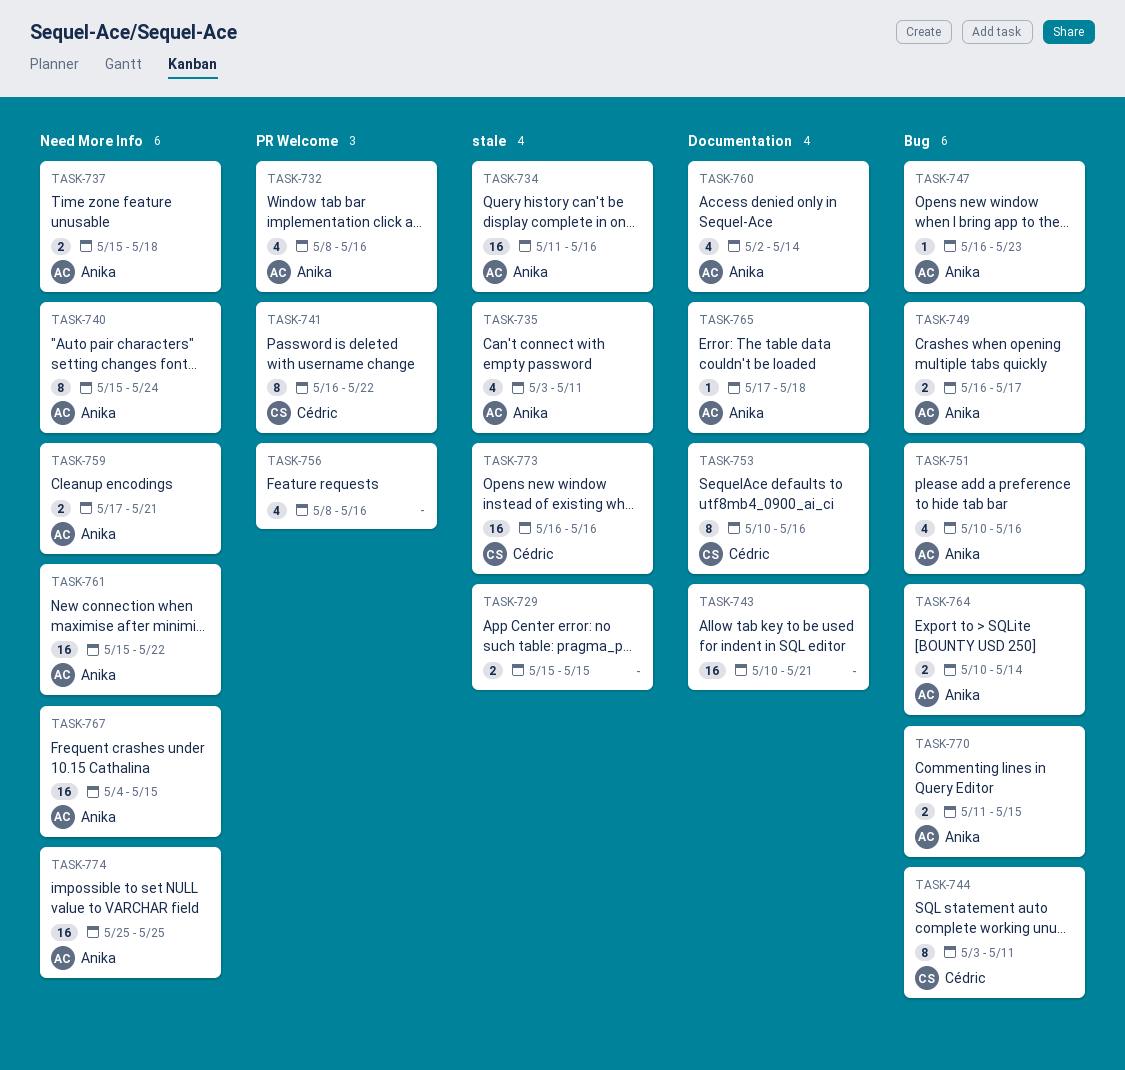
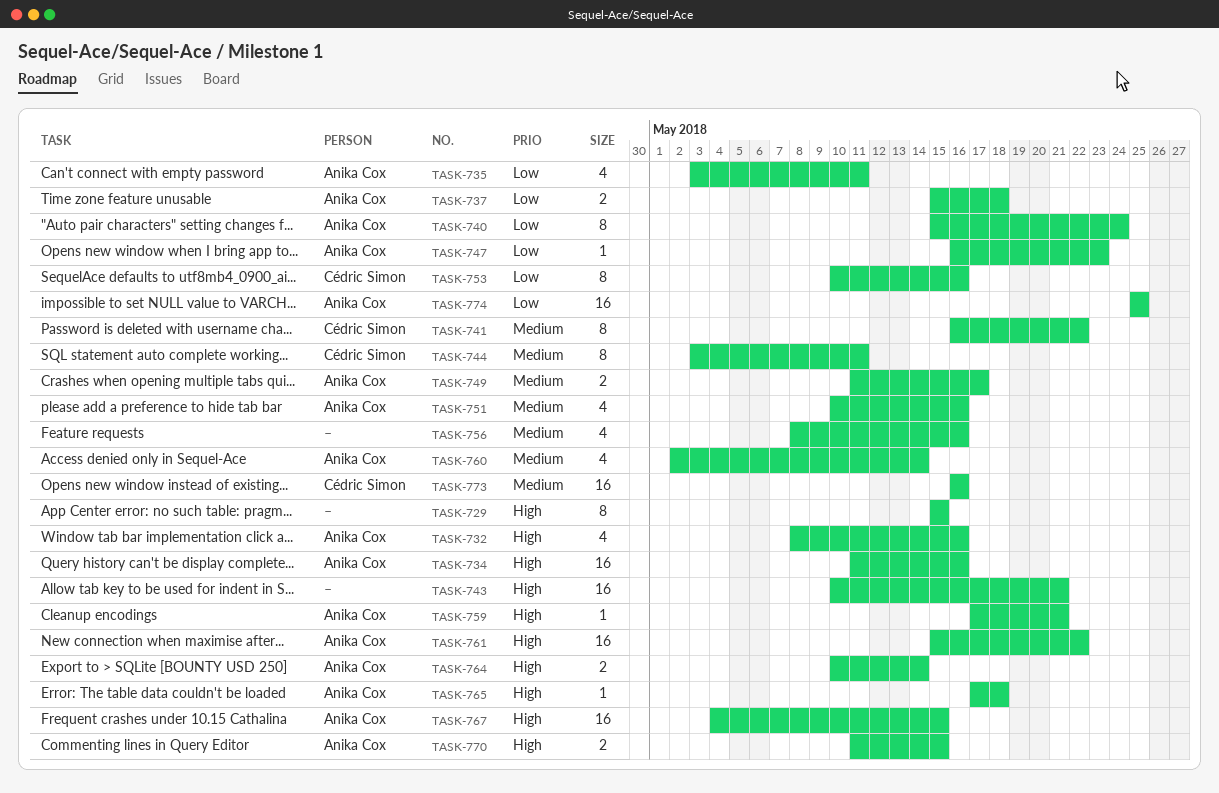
TASK-729, estimate: 2 -> 8
TASK-749, start: May 16 -> May 11
TASK-759, estimate: 2 -> 1

